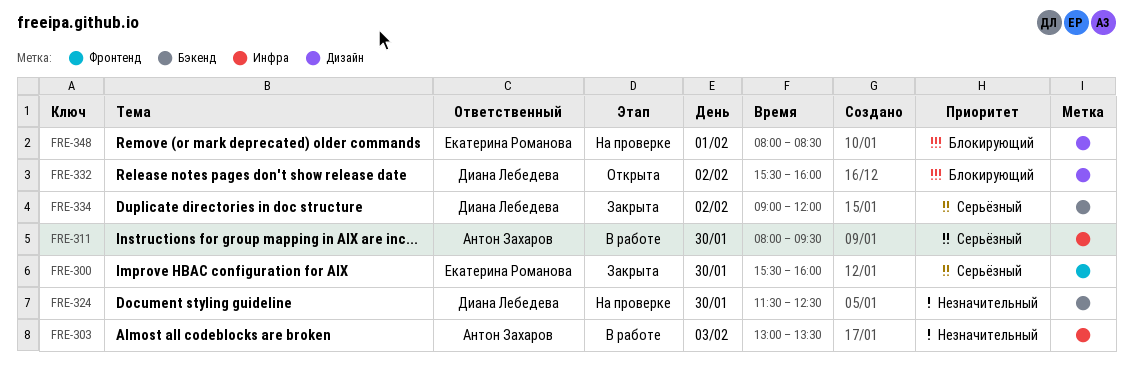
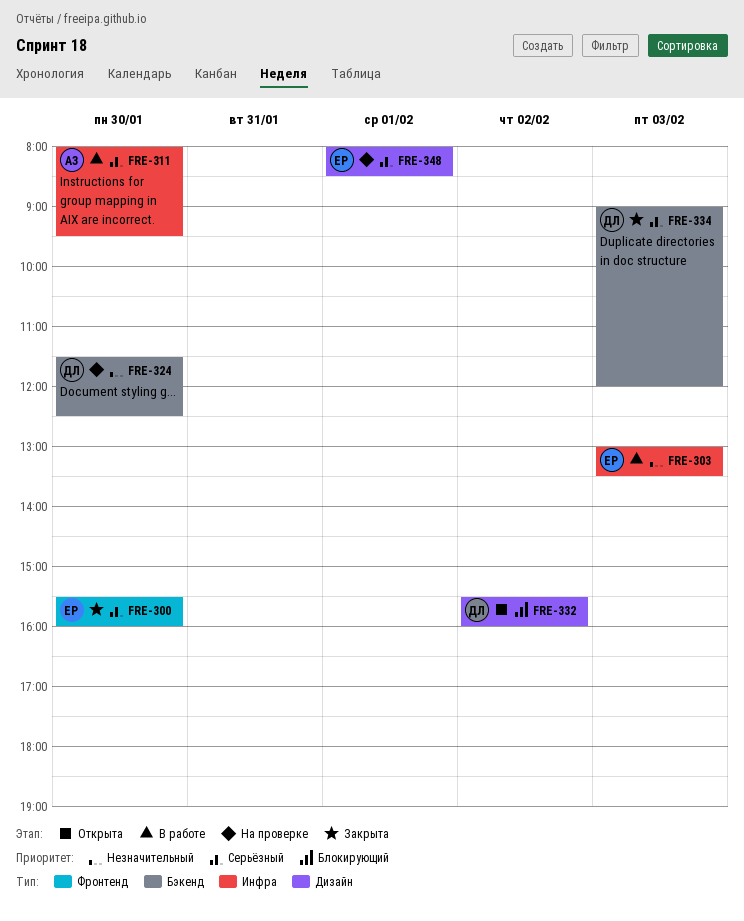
FRE-303, owner: Антон Захаров -> Екатерина Романова
FRE-334, day: Feb 2 -> Feb 3
FRE-348, priority: Блокирующий -> Серьёзный

